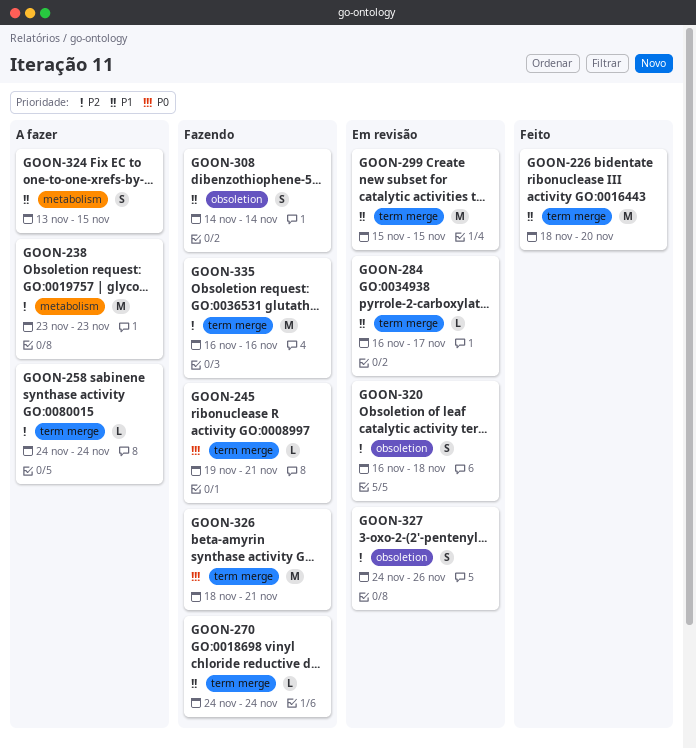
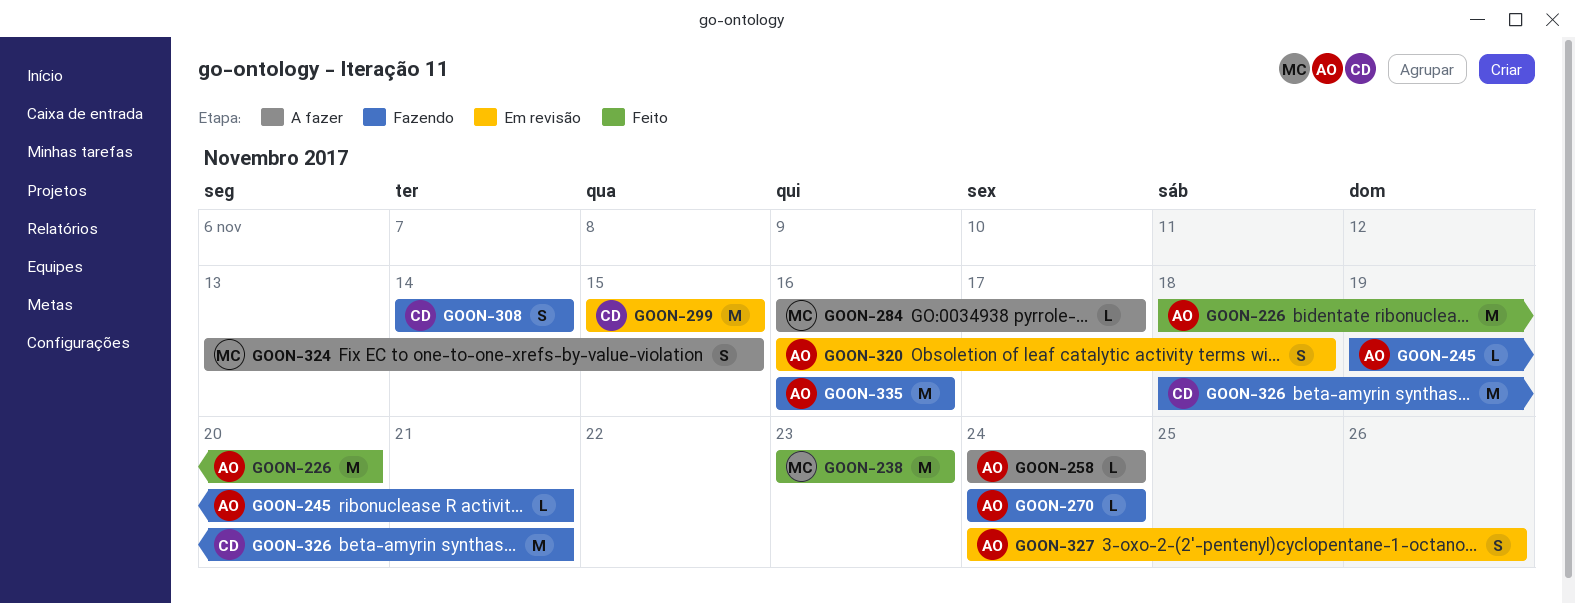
GOON-238, status: A fazer -> Feito
GOON-284, status: Em revisão -> A fazer

